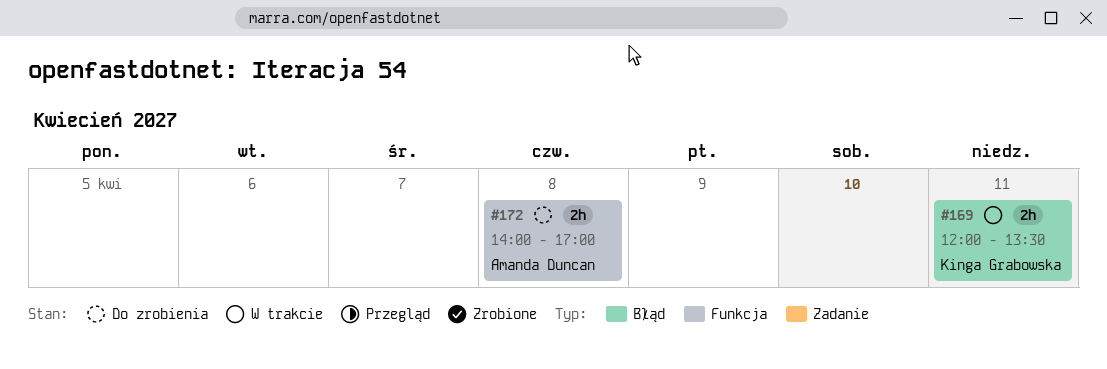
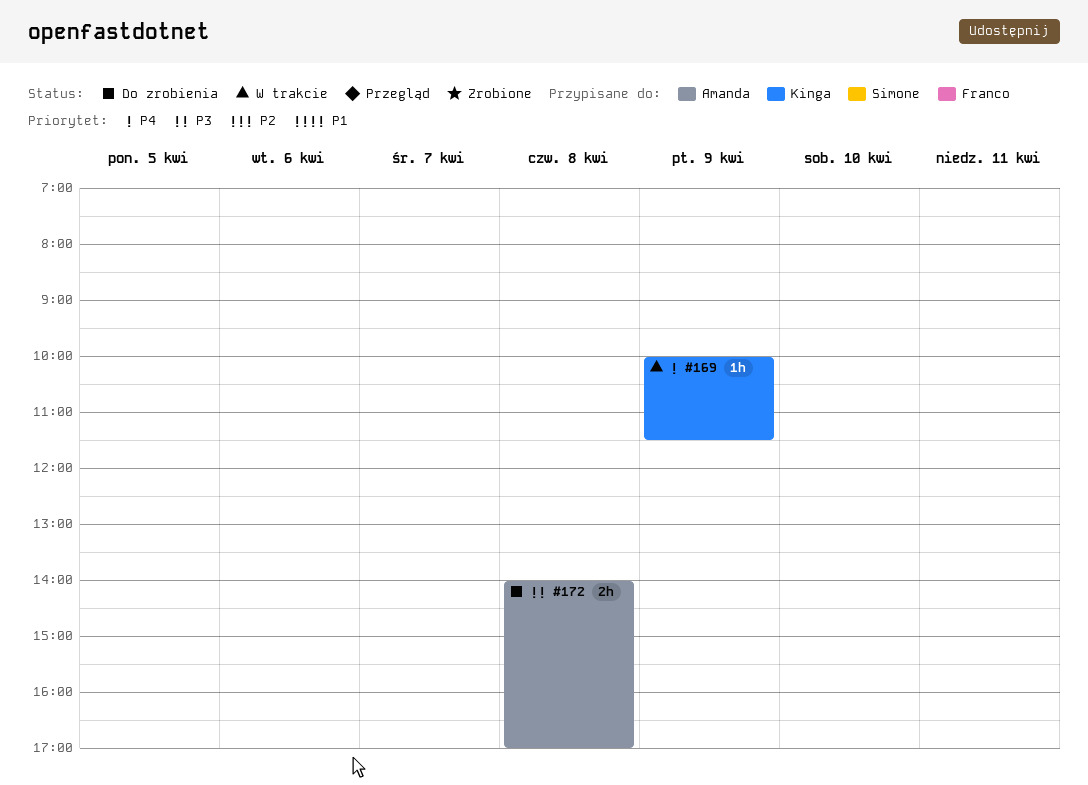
#169, estimate: 2h -> 1h
#169, day: Apr 11 -> Apr 9
#169, begins: 12:00 -> 10:00
#169, ends: 13:30 -> 11:30

